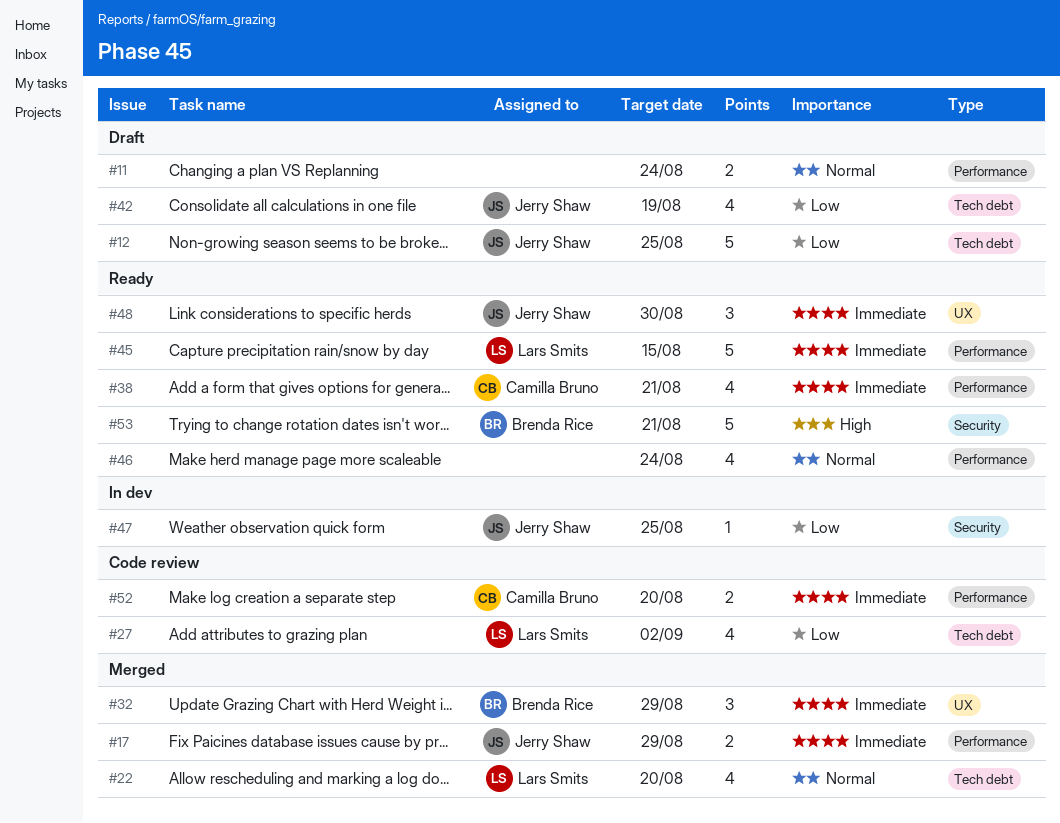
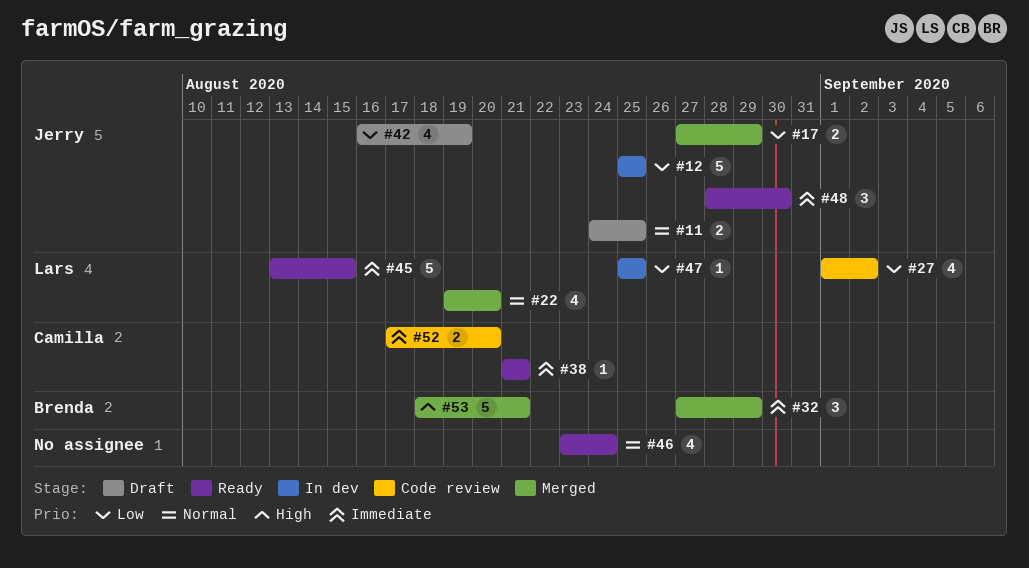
#11, owner: none -> Jerry Shaw
#11, due: Aug 24 -> Aug 25
#12, status: Draft -> In dev
#17, priority: Immediate -> Low
#38, estimate: 4 -> 1
#47, owner: Jerry Shaw -> Lars Smits
#53, status: Ready -> Merged

